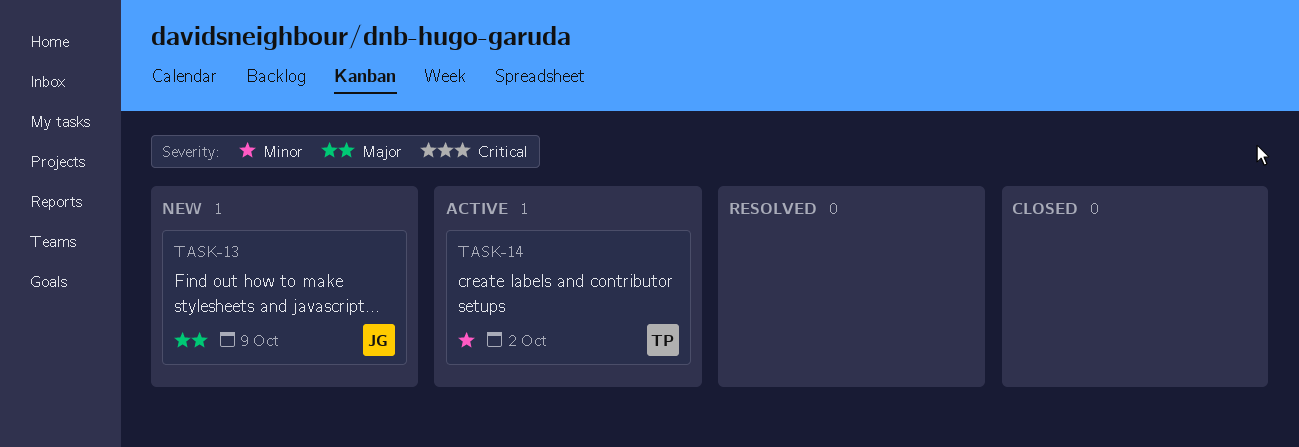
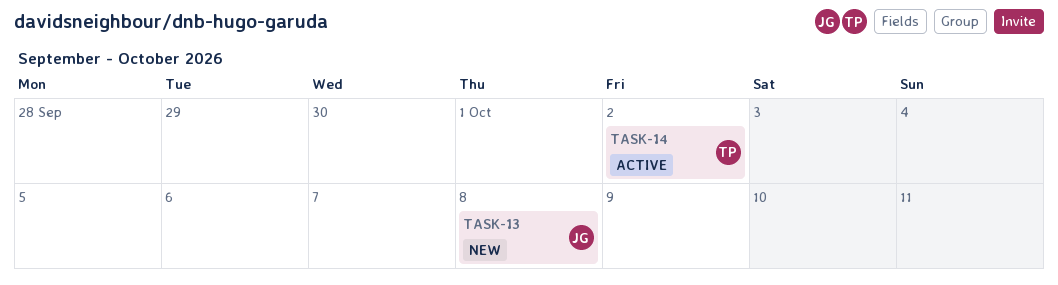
TASK-13, due: Oct 9 -> Oct 8

